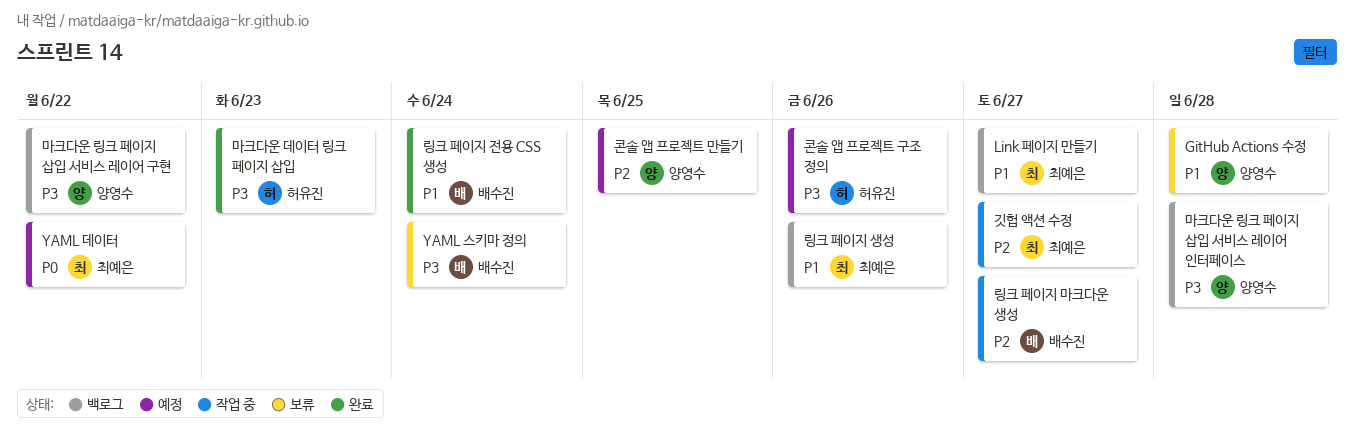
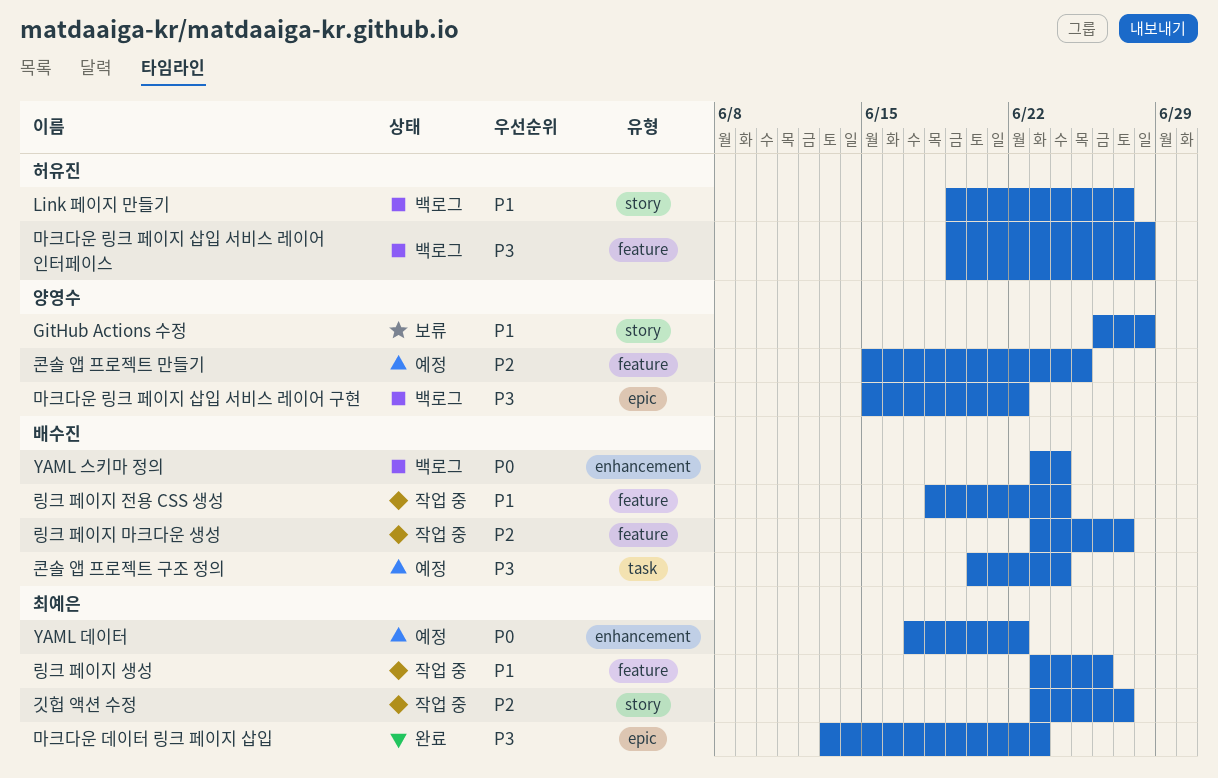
Link 페이지 만들기, owner: 최예은 -> 허유진
YAML 스키마 정의, status: 보류 -> 백로그
YAML 스키마 정의, priority: P3 -> P0
링크 페이지 생성, status: 백로그 -> 작업 중
링크 페이지 전용 CSS 생성, status: 완료 -> 작업 중
마크다운 데이터 링크 페이지 삽입, owner: 허유진 -> 최예은
마크다운 링크 페이지 삽입 서비스 레이어 인터페이스, owner: 양영수 -> 허유진
콘솔 앱 프로젝트 구조 정의, owner: 허유진 -> 배수진
콘솔 앱 프로젝트 구조 정의, due: Jun 26 -> Jun 24

